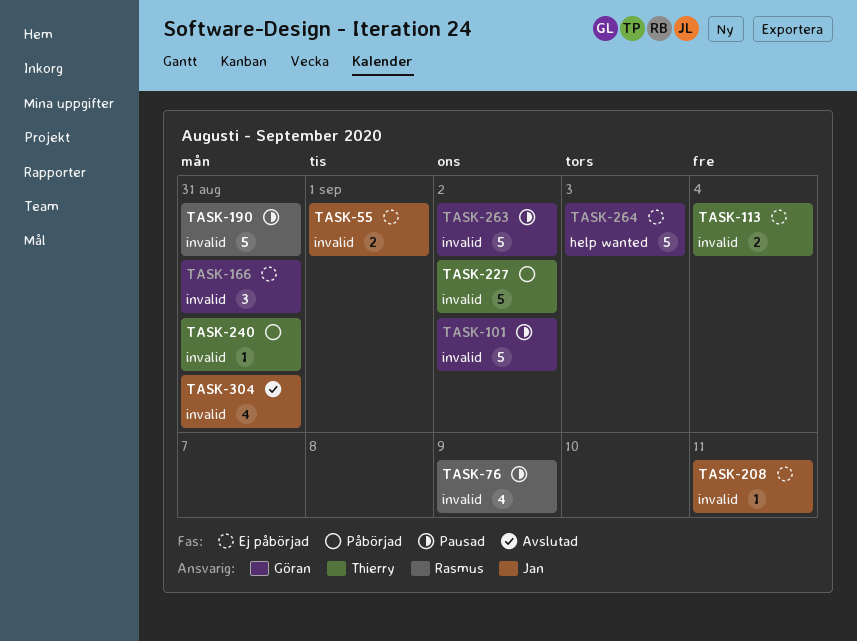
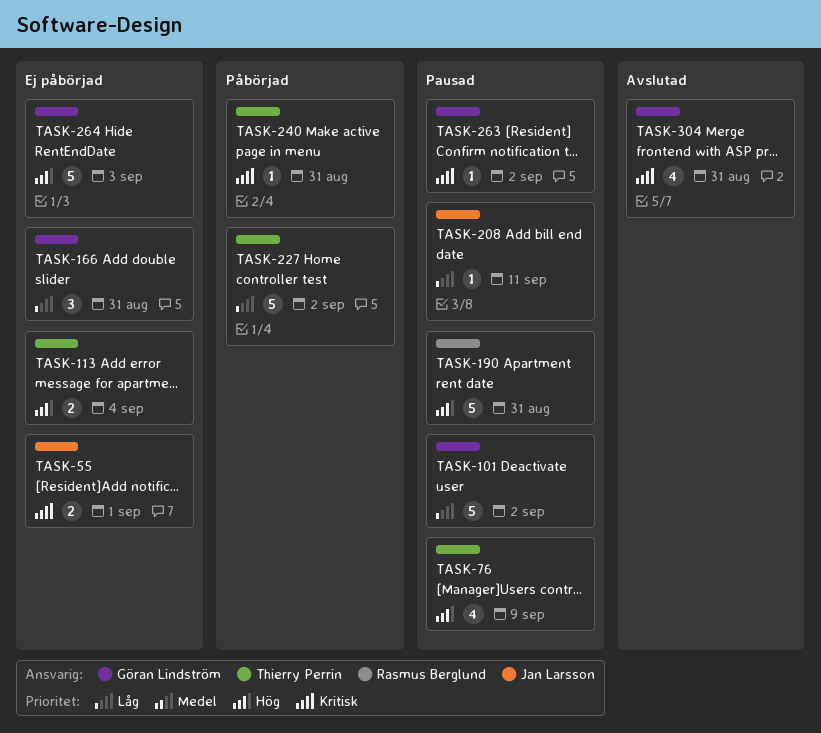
TASK-76, owner: Rasmus Berglund -> Thierry Perrin
TASK-208, status: Ej påbörjad -> Pausad
TASK-263, estimate: 5 -> 1
TASK-304, owner: Jan Larsson -> Göran Lindström

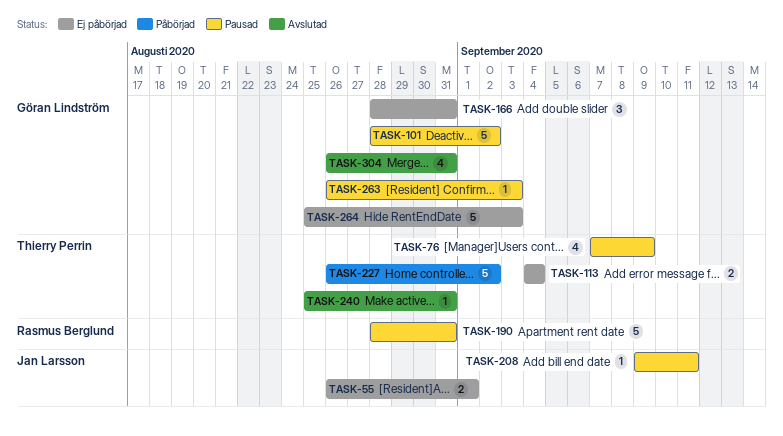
TASK-240, status: Påbörjad -> Avslutad
TASK-263, due: Sep 2 -> Sep 3

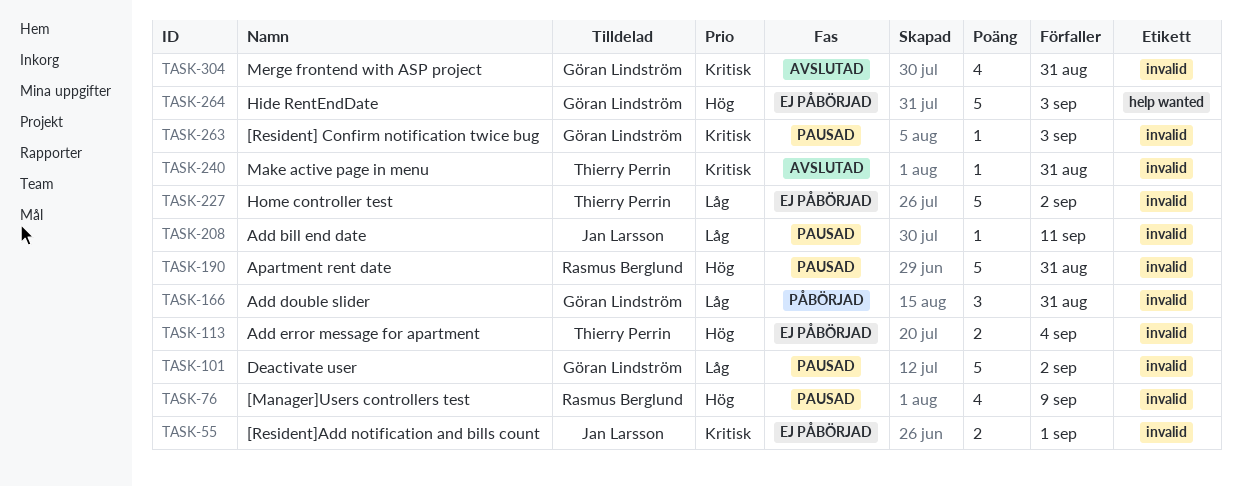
TASK-76, owner: Thierry Perrin -> Rasmus Berglund
TASK-166, status: Ej påbörjad -> Påbörjad
TASK-227, status: Påbörjad -> Ej påbörjad

